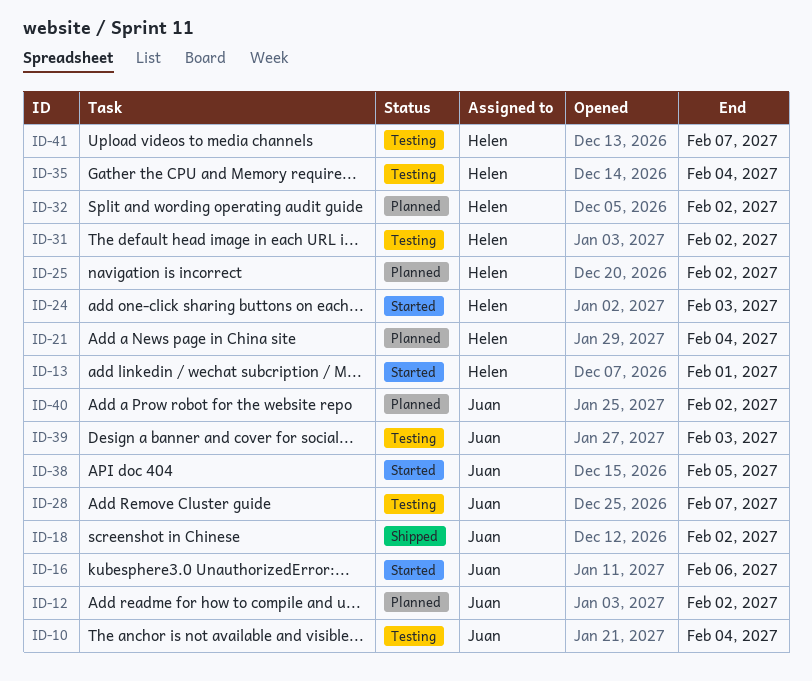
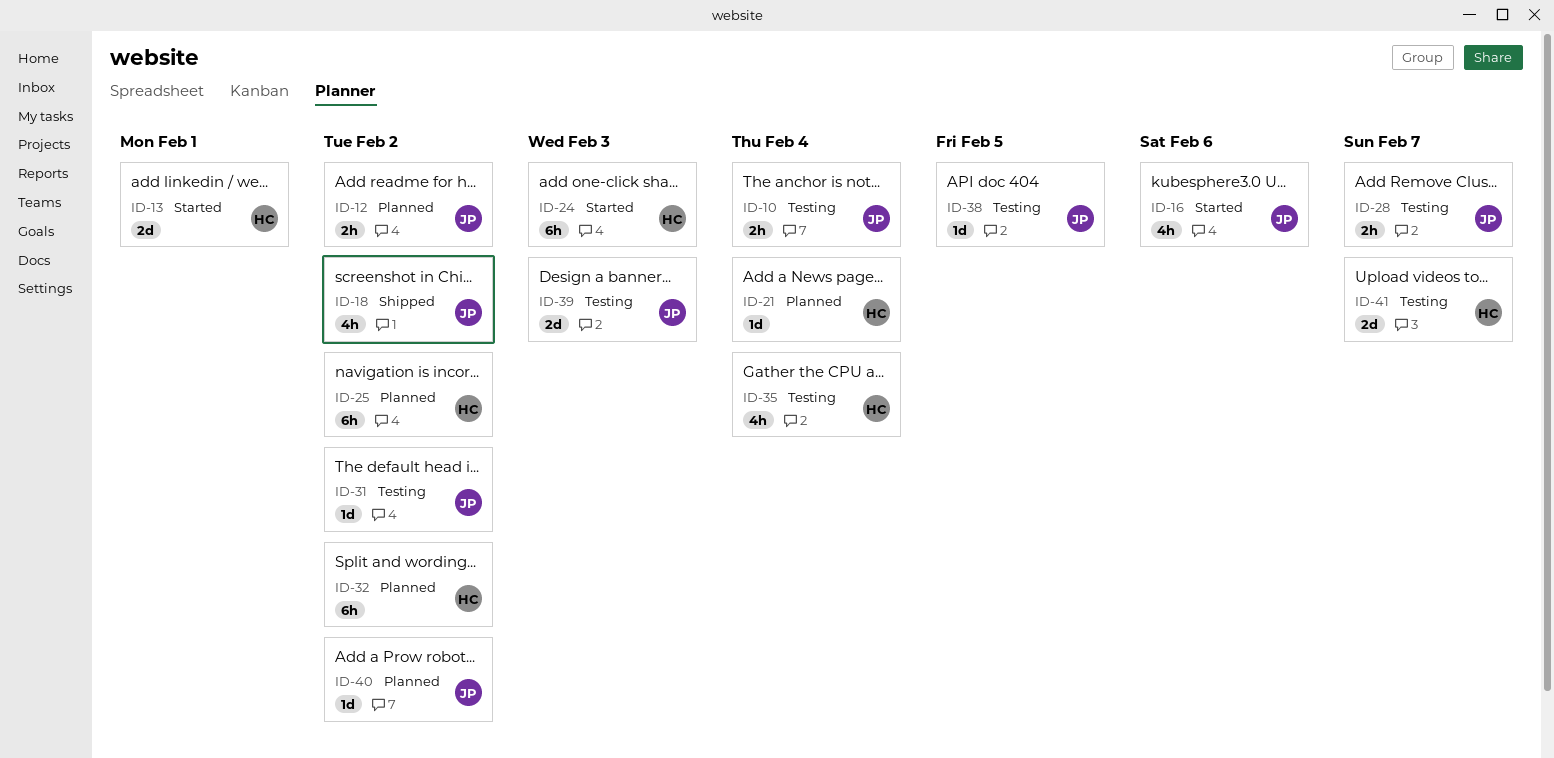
ID-31, owner: Helen -> Juan
ID-38, status: Started -> Testing

